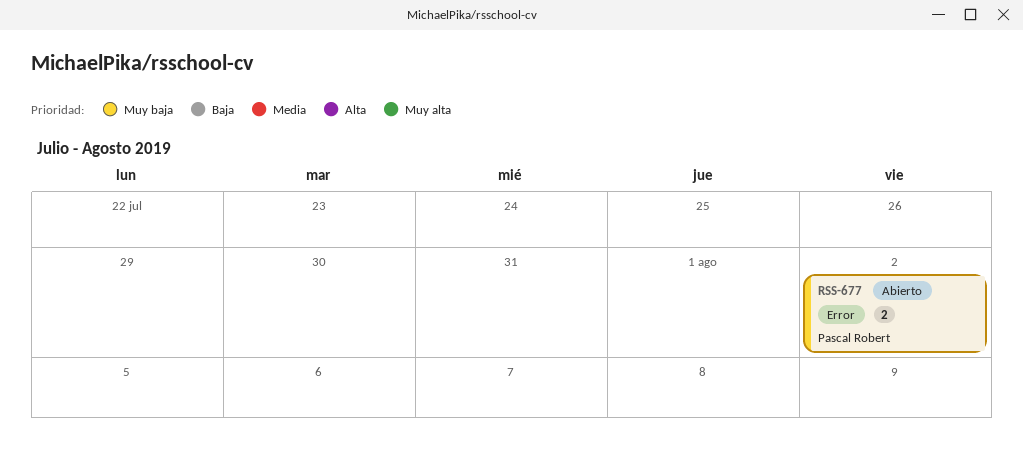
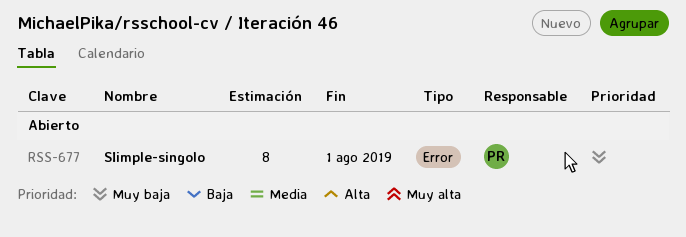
RSS-677, estimate: 2 -> 8
RSS-677, due: Aug 2 -> Aug 1

